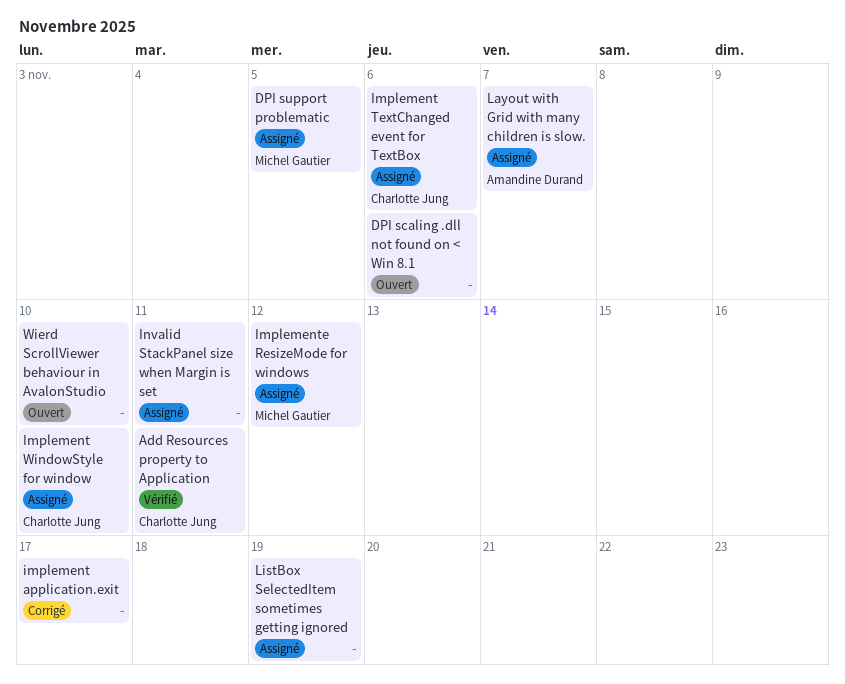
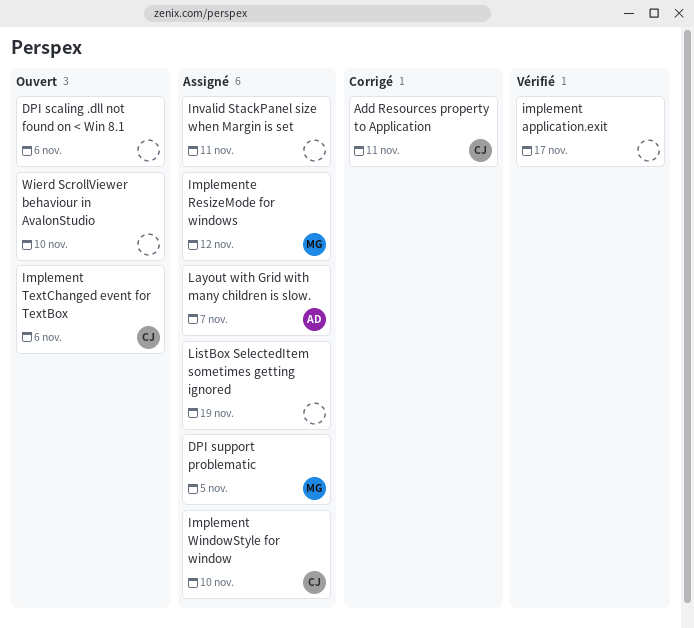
Add Resources property to Application, status: Vérifié -> Corrigé
implement application.exit, status: Corrigé -> Vérifié
Implement TextChanged event for TextBox, status: Assigné -> Ouvert

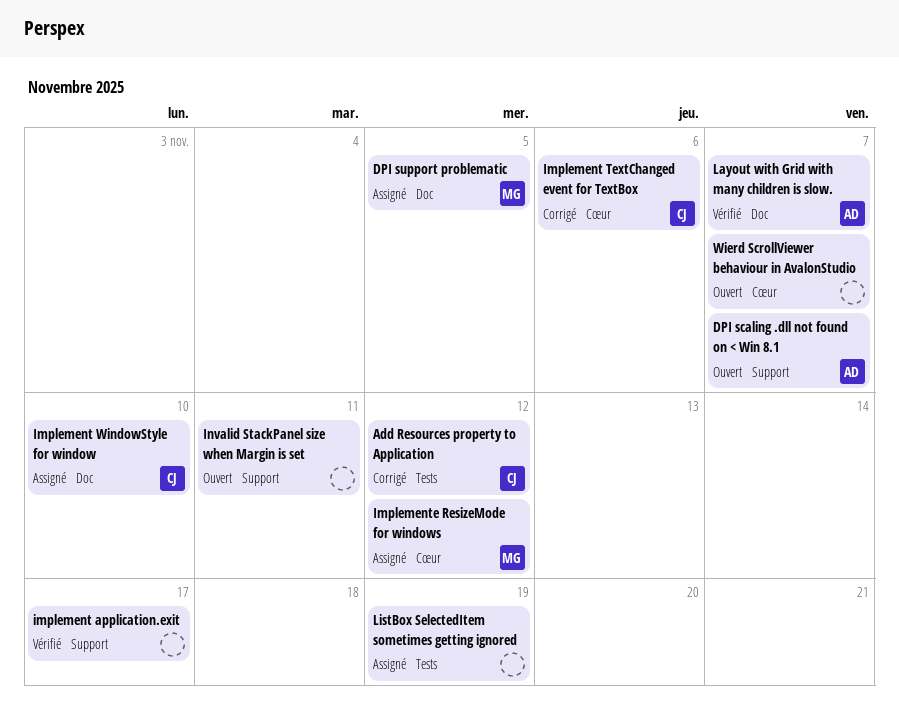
Add Resources property to Application, due: Nov 11 -> Nov 12
DPI scaling .dll not found on < Win 8.1, owner: none -> AD
DPI scaling .dll not found on < Win 8.1, due: Nov 6 -> Nov 7
Implement TextChanged event for TextBox, status: Ouvert -> Corrigé
Invalid StackPanel size when Margin is set, status: Assigné -> Ouvert
Layout with Grid with many children is slow., status: Assigné -> Vérifié
Wierd ScrollViewer behaviour in AvalonStudio, due: Nov 10 -> Nov 7

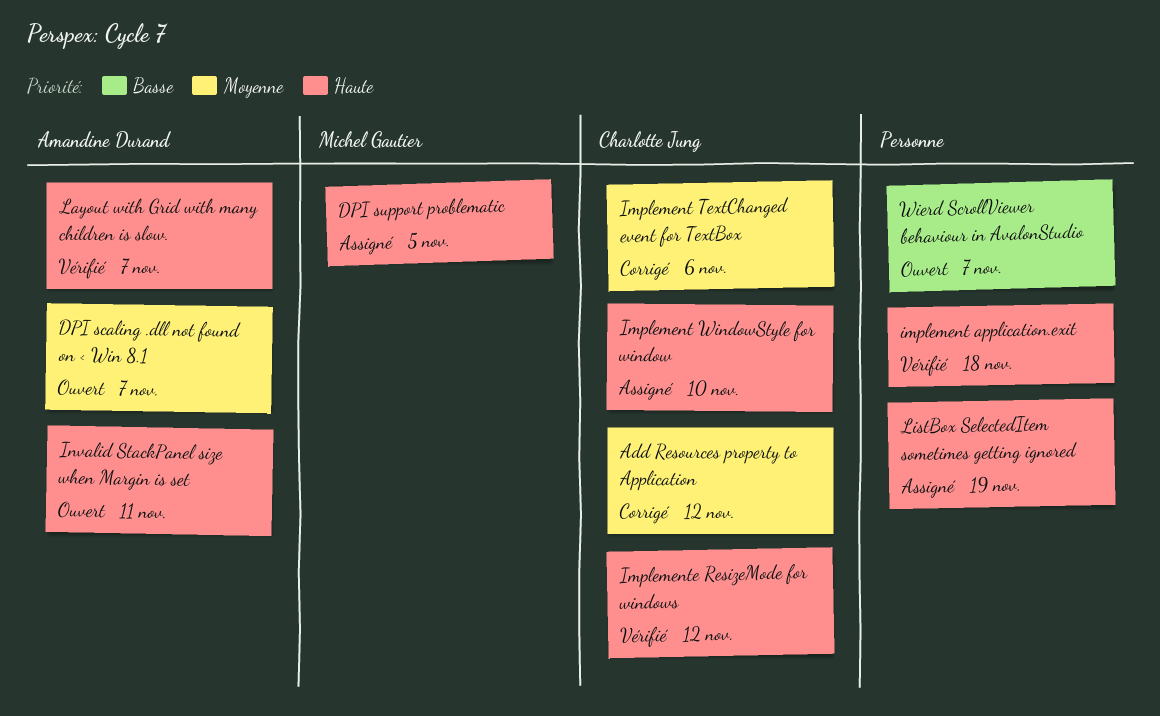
implement application.exit, due: Nov 17 -> Nov 18
Implemente ResizeMode for windows, status: Assigné -> Vérifié
Implemente ResizeMode for windows, owner: Michel Gautier -> Charlotte Jung
Invalid StackPanel size when Margin is set, owner: none -> Amandine Durand

